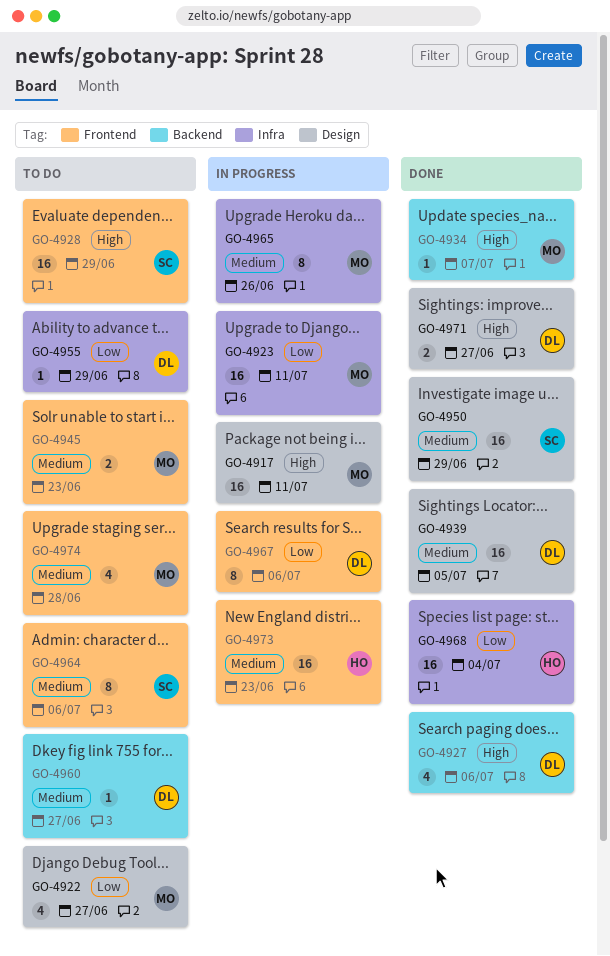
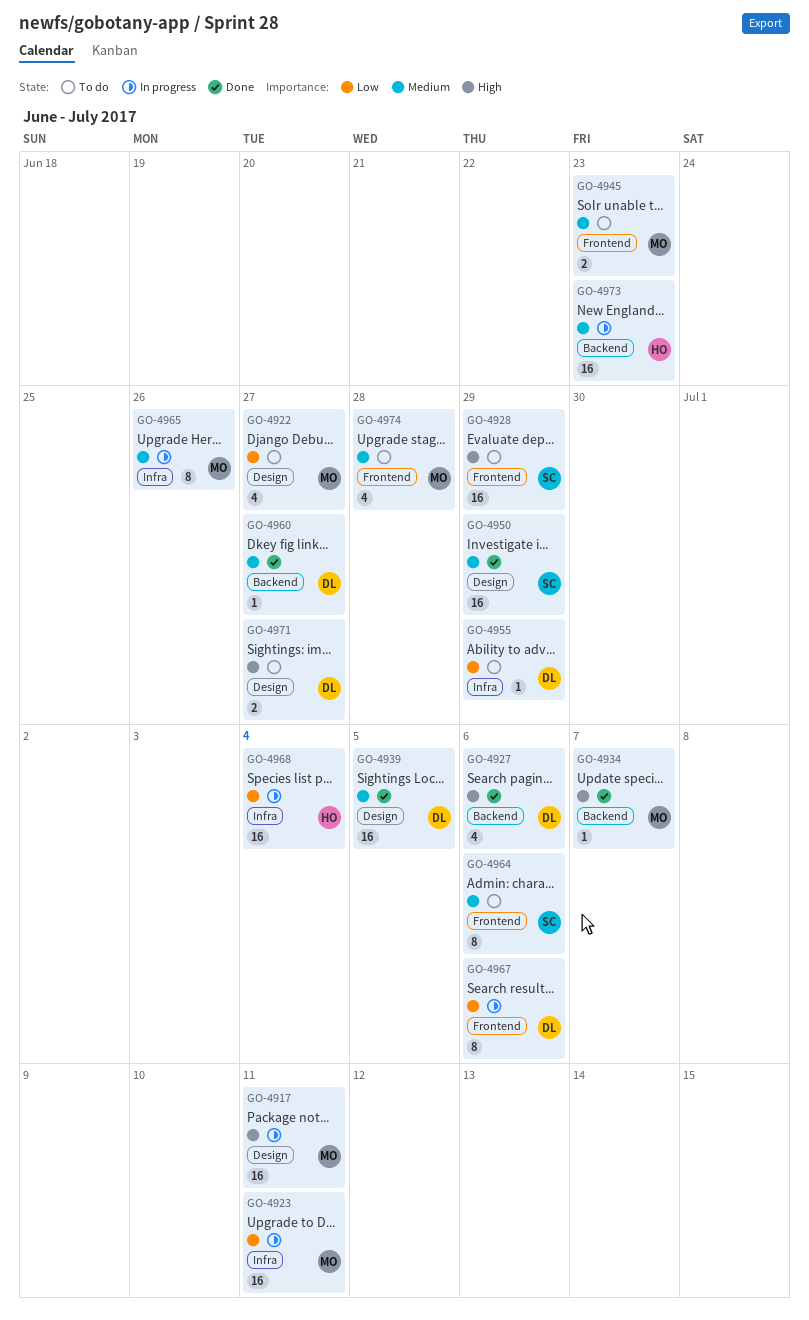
GO-4960, status: To do -> Done
GO-4968, status: Done -> In progress
GO-4971, status: Done -> To do
GO-4973, label: Frontend -> Backend

